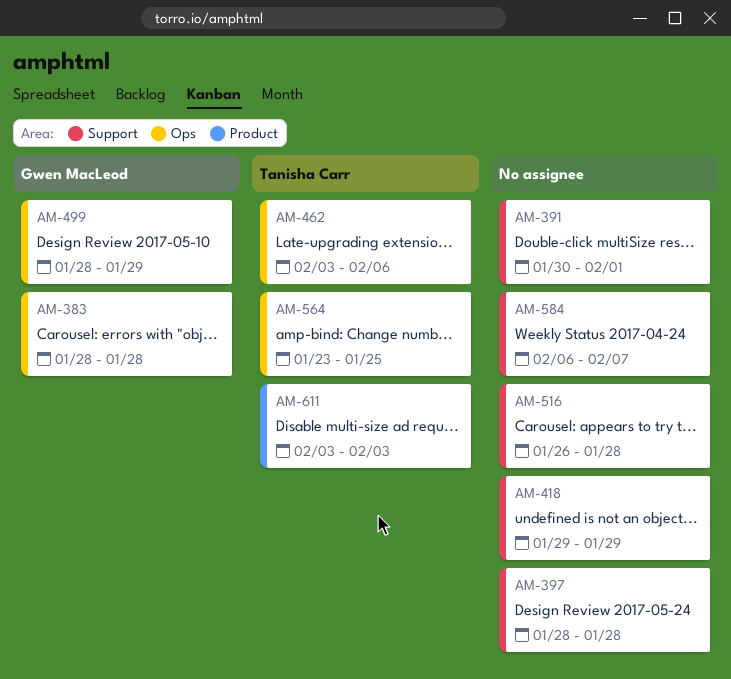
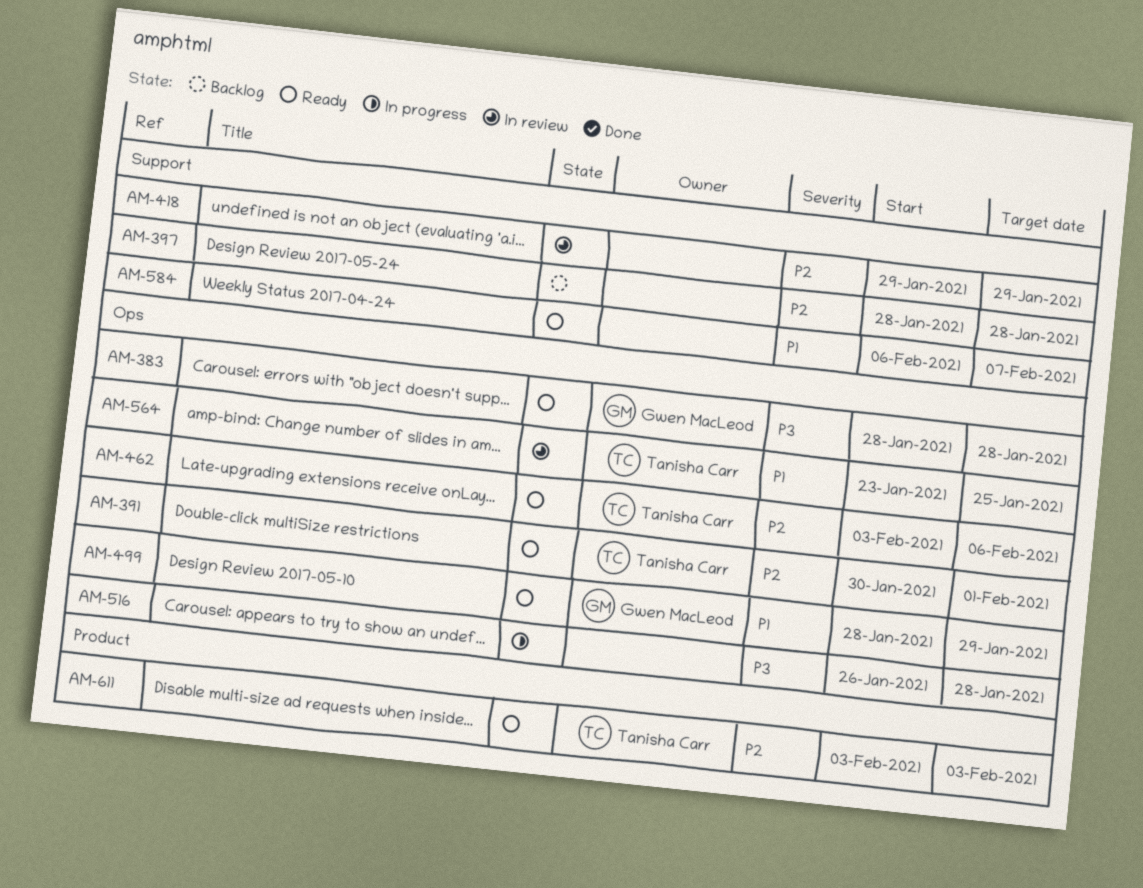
AM-391, owner: none -> Tanisha Carr
AM-391, label: Support -> Ops
AM-516, label: Support -> Ops

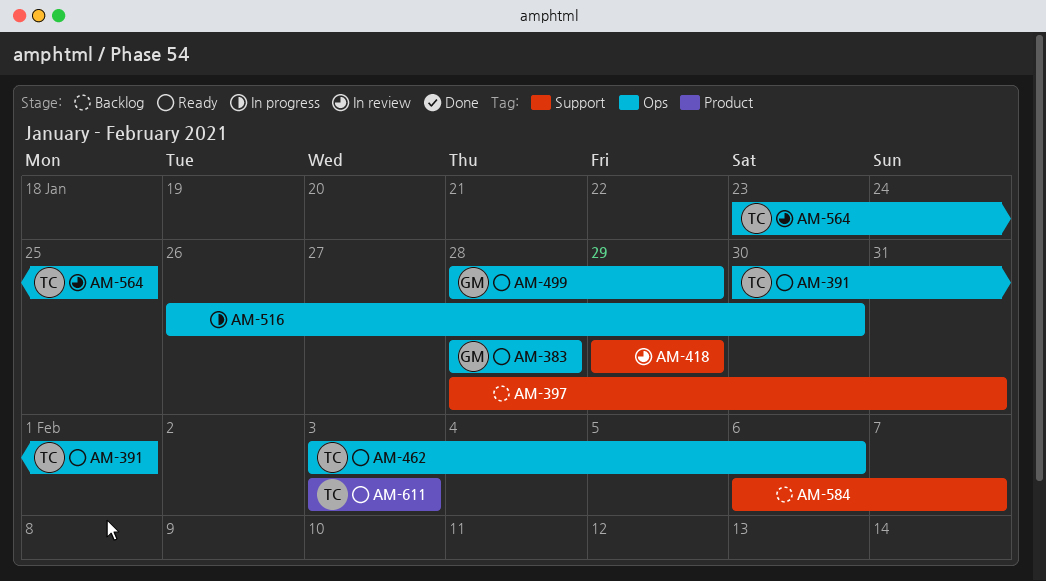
AM-397, due: Jan 28 -> Jan 31
AM-516, due: Jan 28 -> Jan 30
AM-584, status: Ready -> Backlog

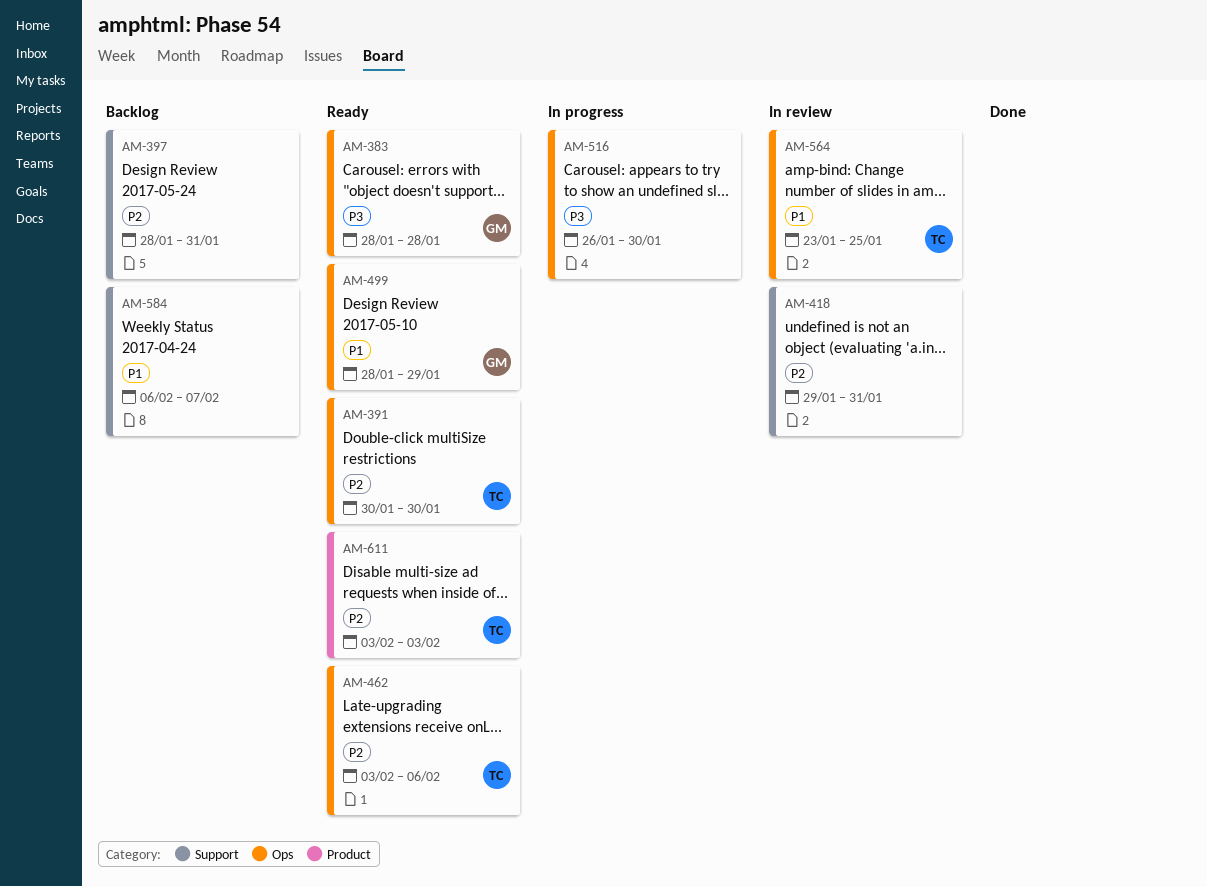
AM-391, due: Feb 1 -> Jan 30
AM-418, due: Jan 29 -> Jan 31

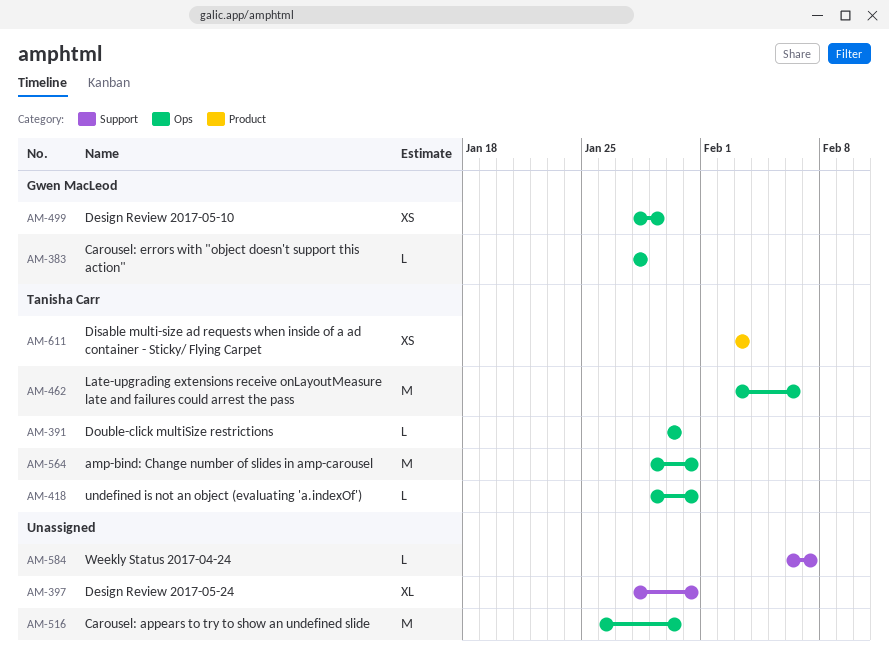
AM-418, owner: none -> Tanisha Carr
AM-418, label: Support -> Ops
AM-564, start: Jan 23 -> Jan 29
AM-564, due: Jan 25 -> Jan 31

